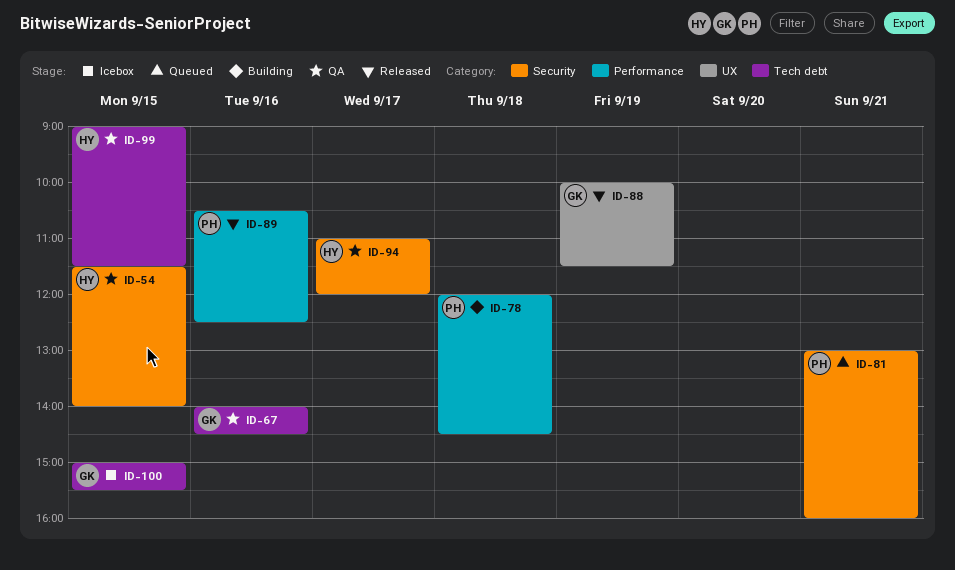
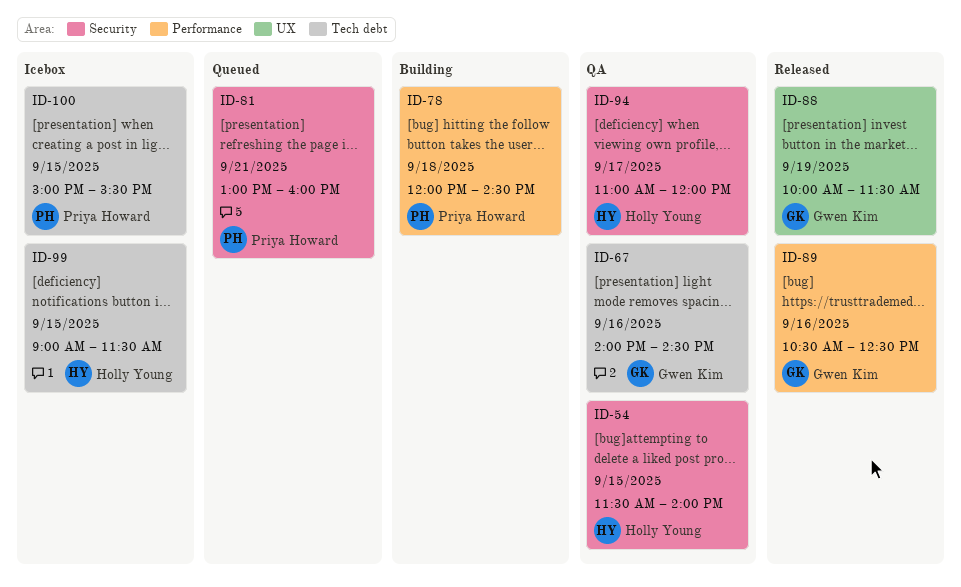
ID-89, owner: Priya Howard -> Gwen Kim
ID-99, status: QA -> Icebox
ID-100, owner: Gwen Kim -> Priya Howard

